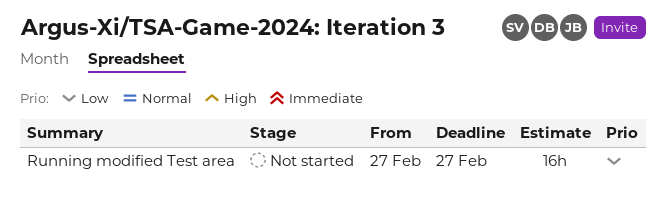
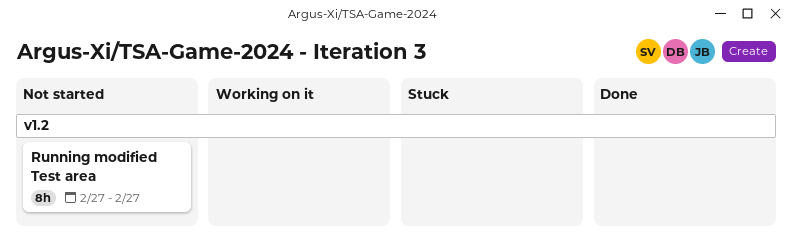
Running modified Test area, estimate: 16h -> 8h

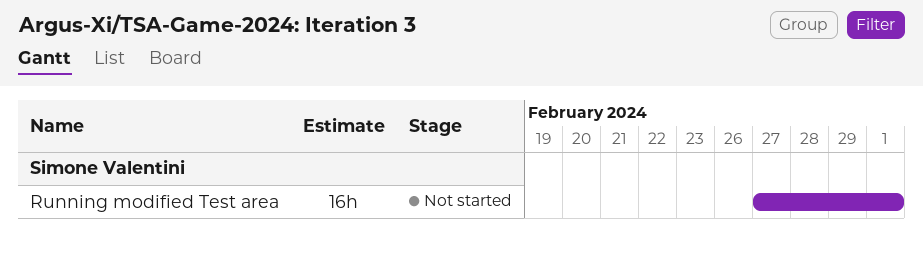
Running modified Test area, estimate: 8h -> 16h
Running modified Test area, due: Feb 27 -> Mar 1

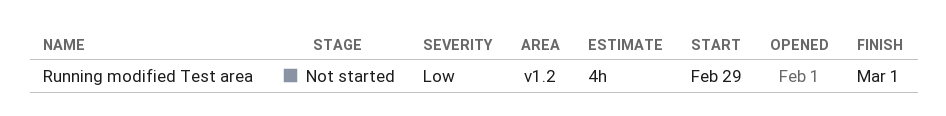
Running modified Test area, estimate: 16h -> 4h
Running modified Test area, start: Feb 27 -> Feb 29

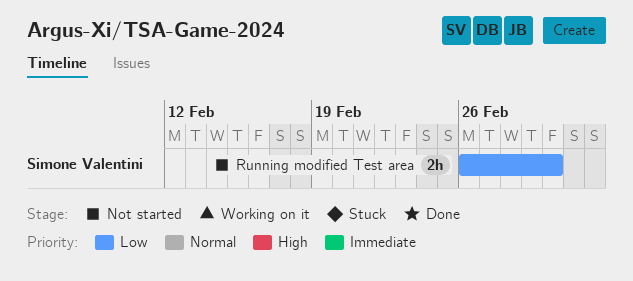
Running modified Test area, estimate: 4h -> 2h
Running modified Test area, start: Feb 29 -> Feb 26

